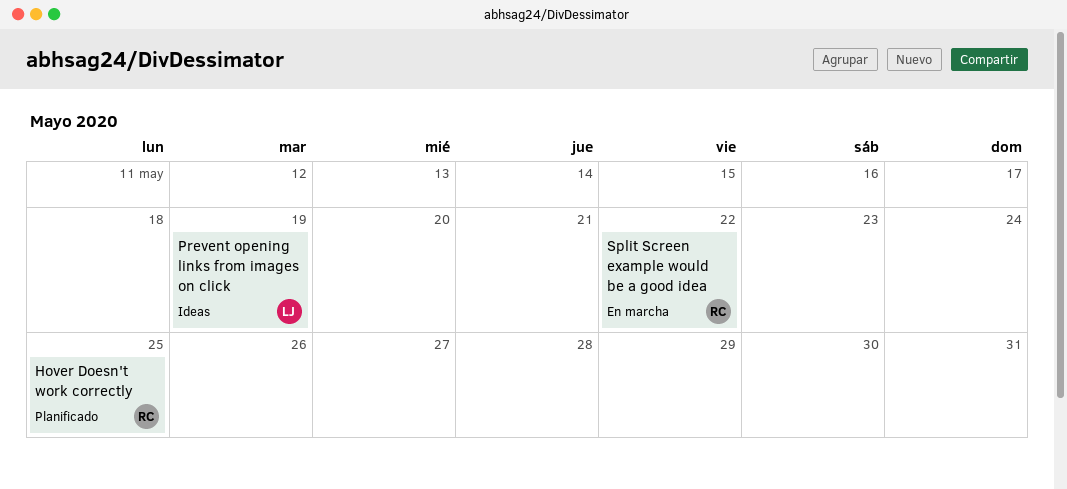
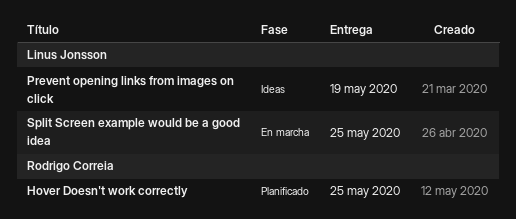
Split Screen example would be a good idea, owner: Rodrigo Correia -> Linus Jonsson
Split Screen example would be a good idea, due: May 22 -> May 25

